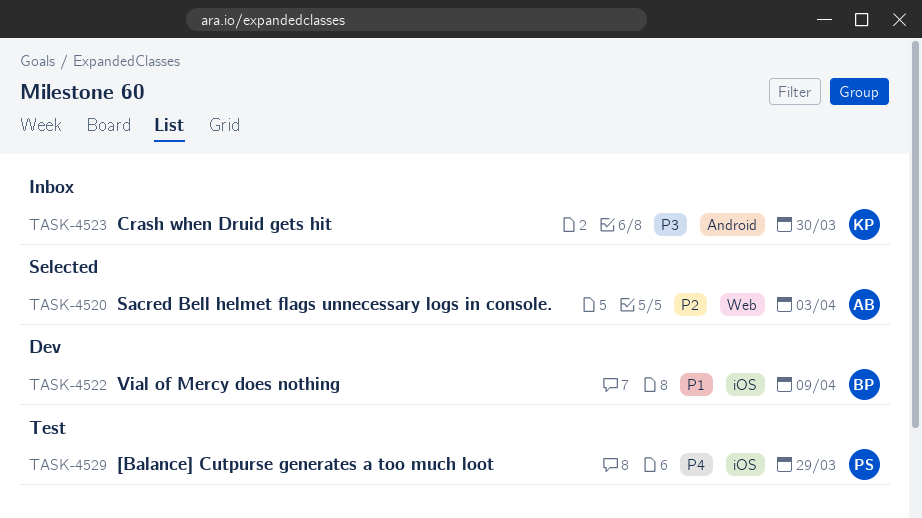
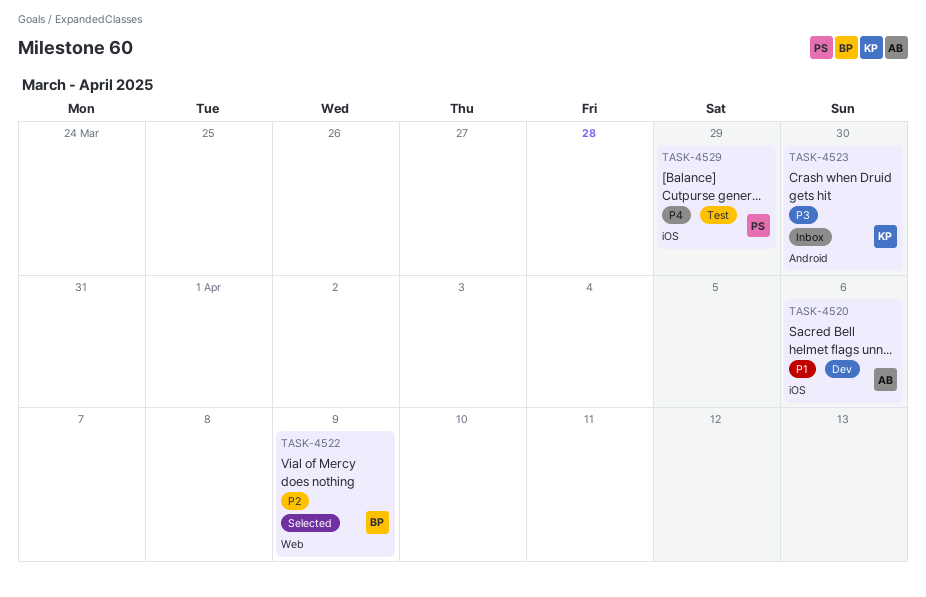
TASK-4520, status: Selected -> Dev
TASK-4520, priority: P2 -> P1
TASK-4520, label: Web -> iOS
TASK-4520, due: Apr 3 -> Apr 6
TASK-4522, status: Dev -> Selected
TASK-4522, priority: P1 -> P2
TASK-4522, label: iOS -> Web

